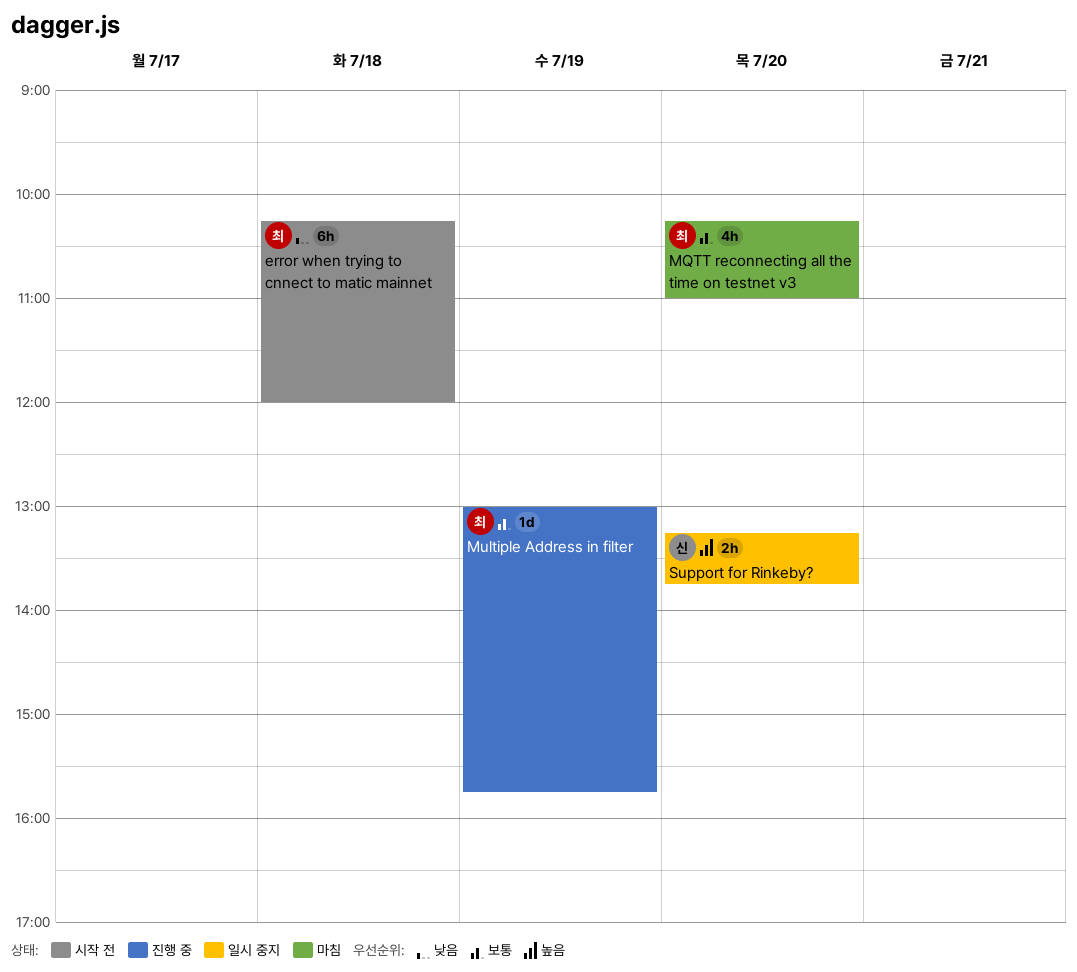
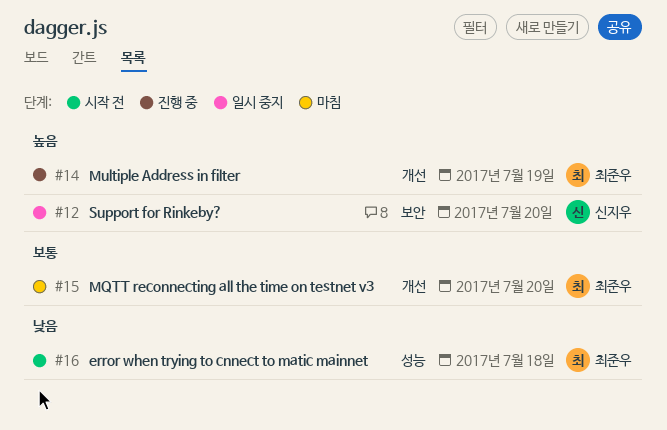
Multiple Address in filter, priority: 보통 -> 높음

